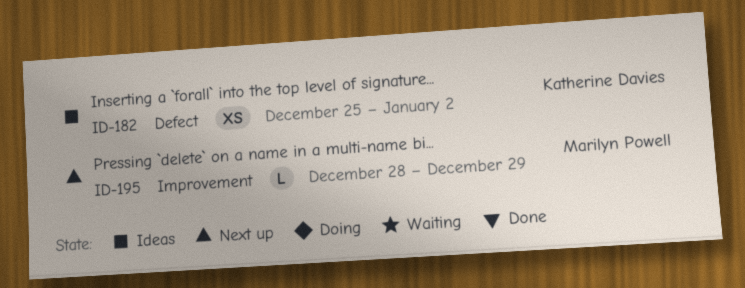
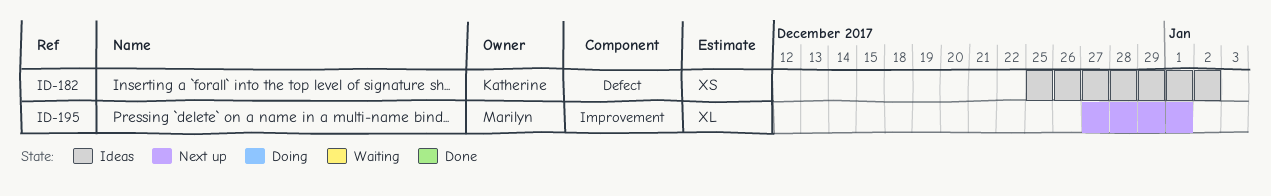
ID-195, estimate: L -> XL
ID-195, start: Dec 28 -> Dec 27
ID-195, due: Dec 29 -> Jan 1

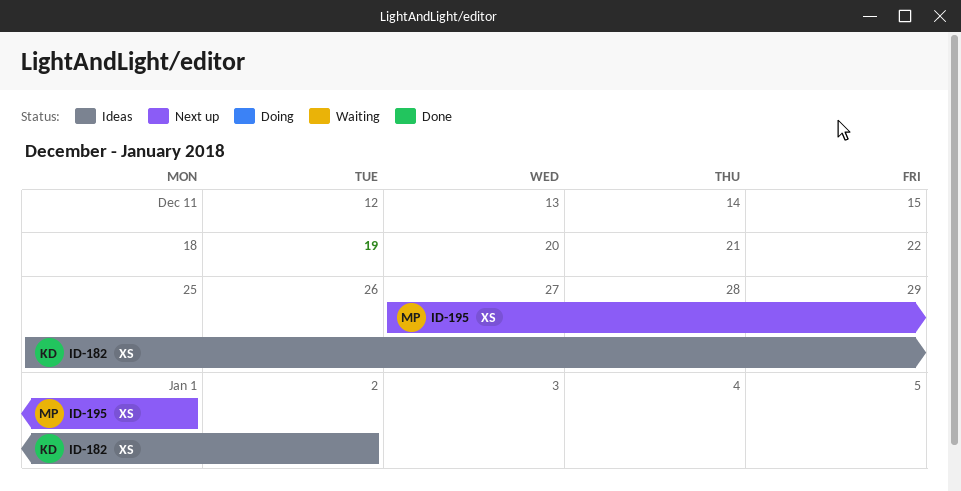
ID-195, estimate: XL -> XS

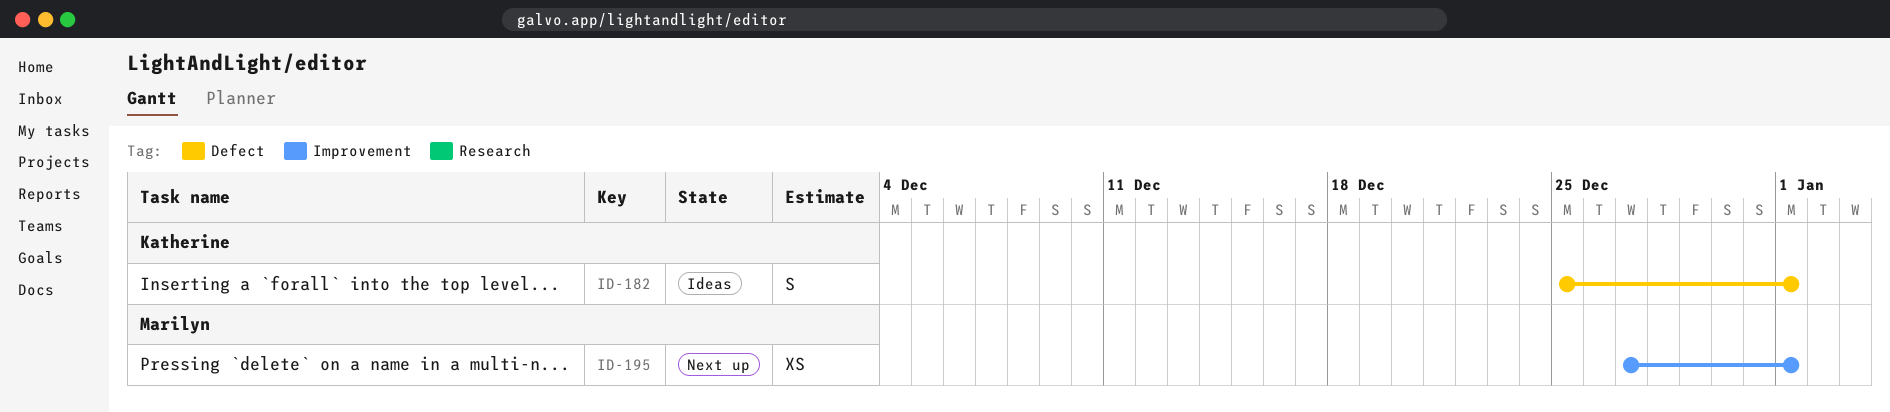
ID-182, estimate: XS -> S
ID-182, due: Jan 2 -> Jan 1

